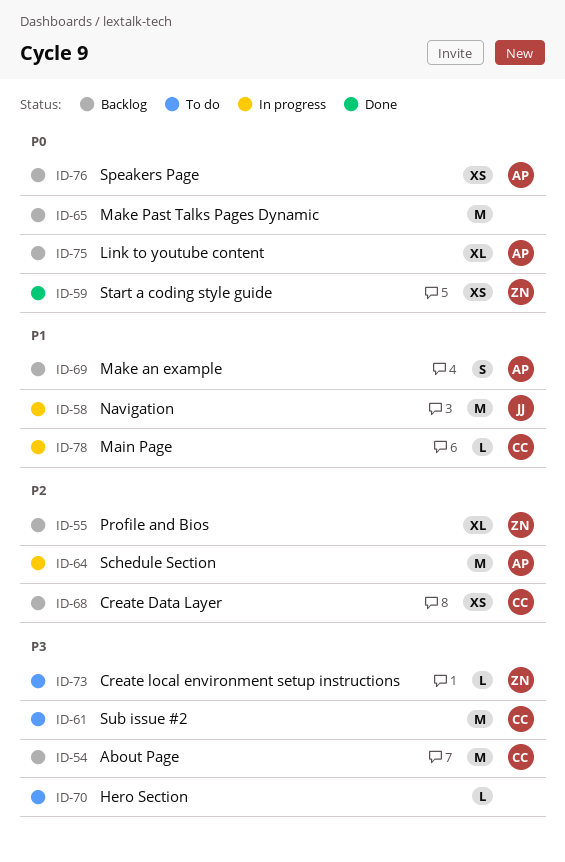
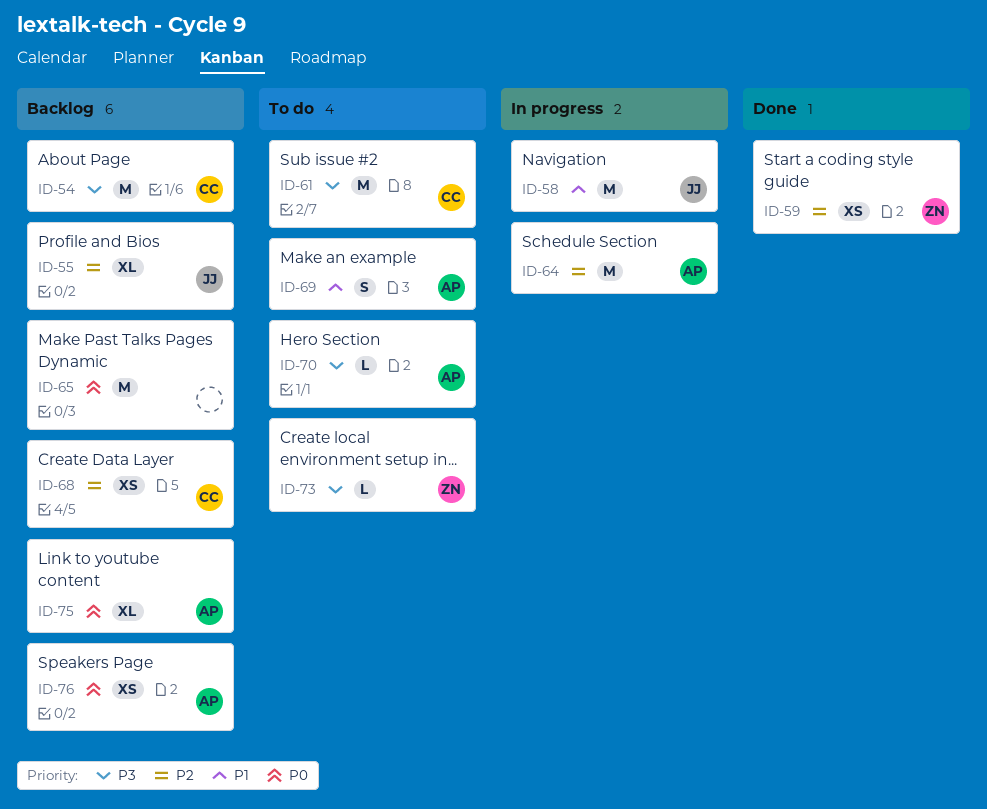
ID-55, owner: ZN -> JJ
ID-59, priority: P0 -> P2
ID-69, status: Backlog -> To do
ID-70, owner: none -> AP
ID-78: present -> none

